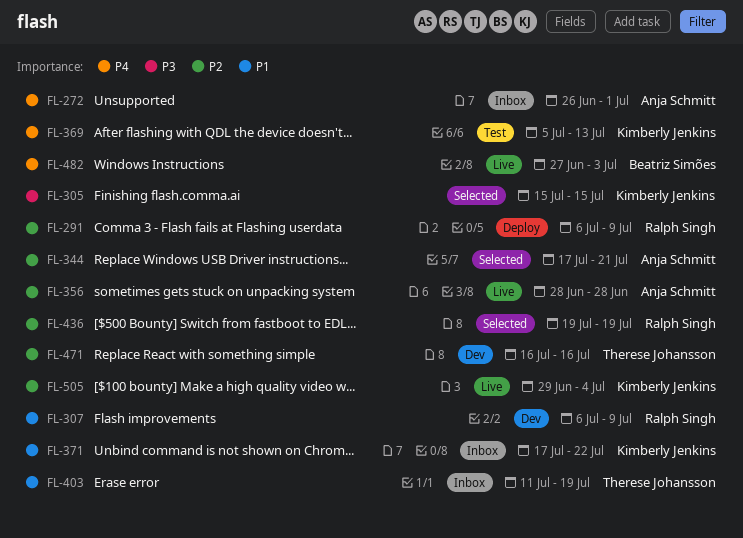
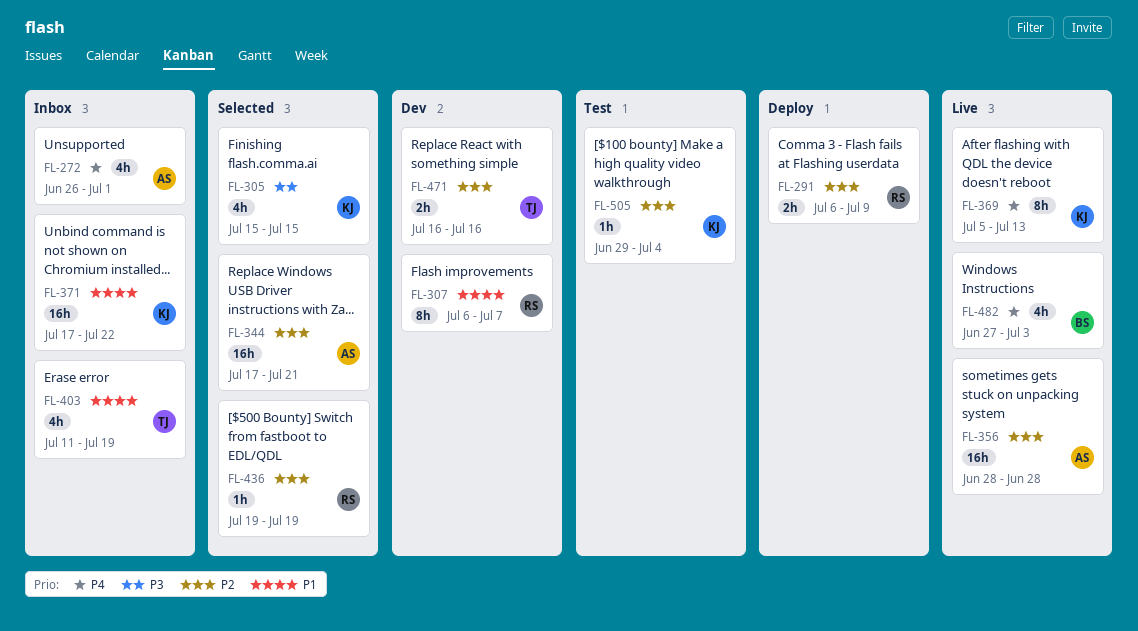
FL-307, due: Jul 9 -> Jul 7
FL-369, status: Test -> Live
FL-505, status: Live -> Test

